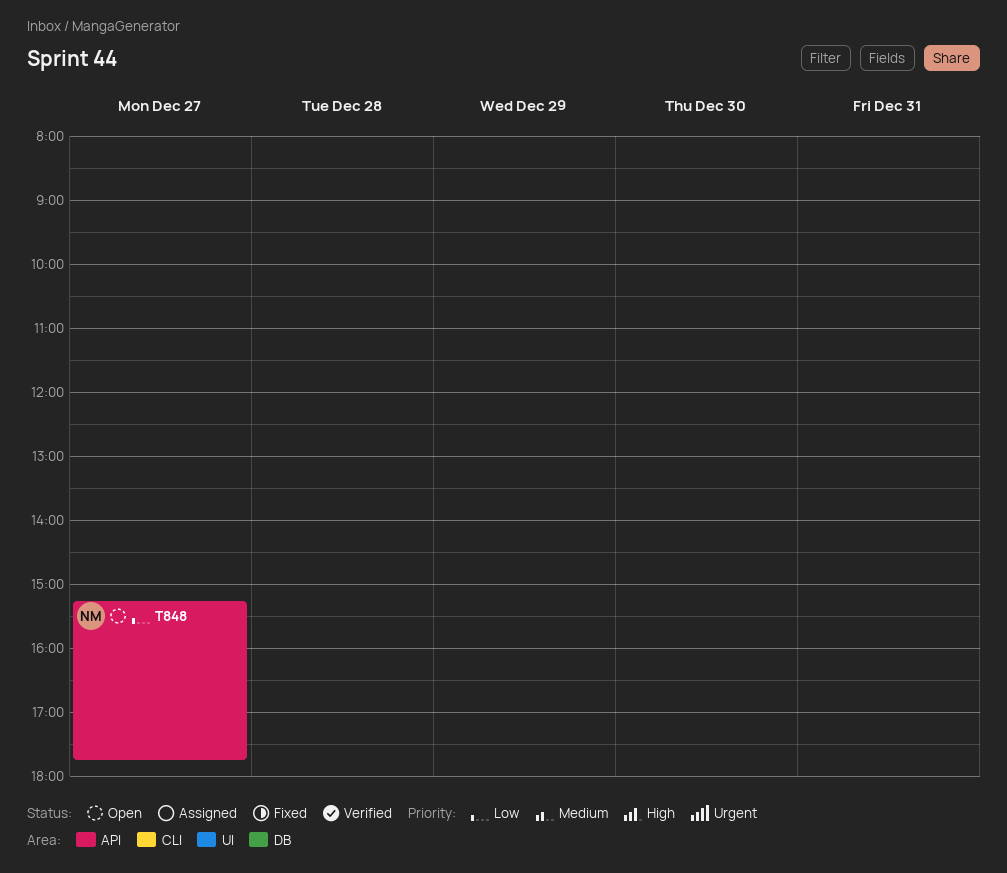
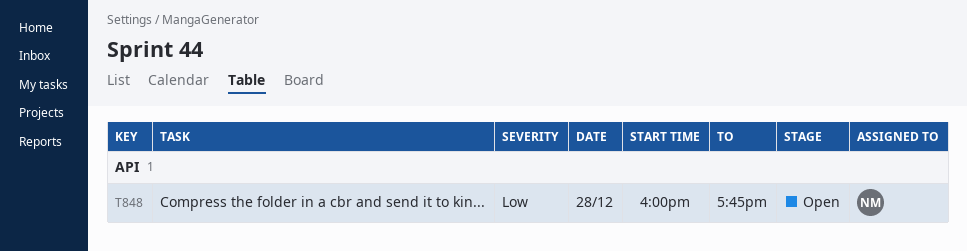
T848, day: Dec 27 -> Dec 28
T848, begins: 15:15 -> 16:00

